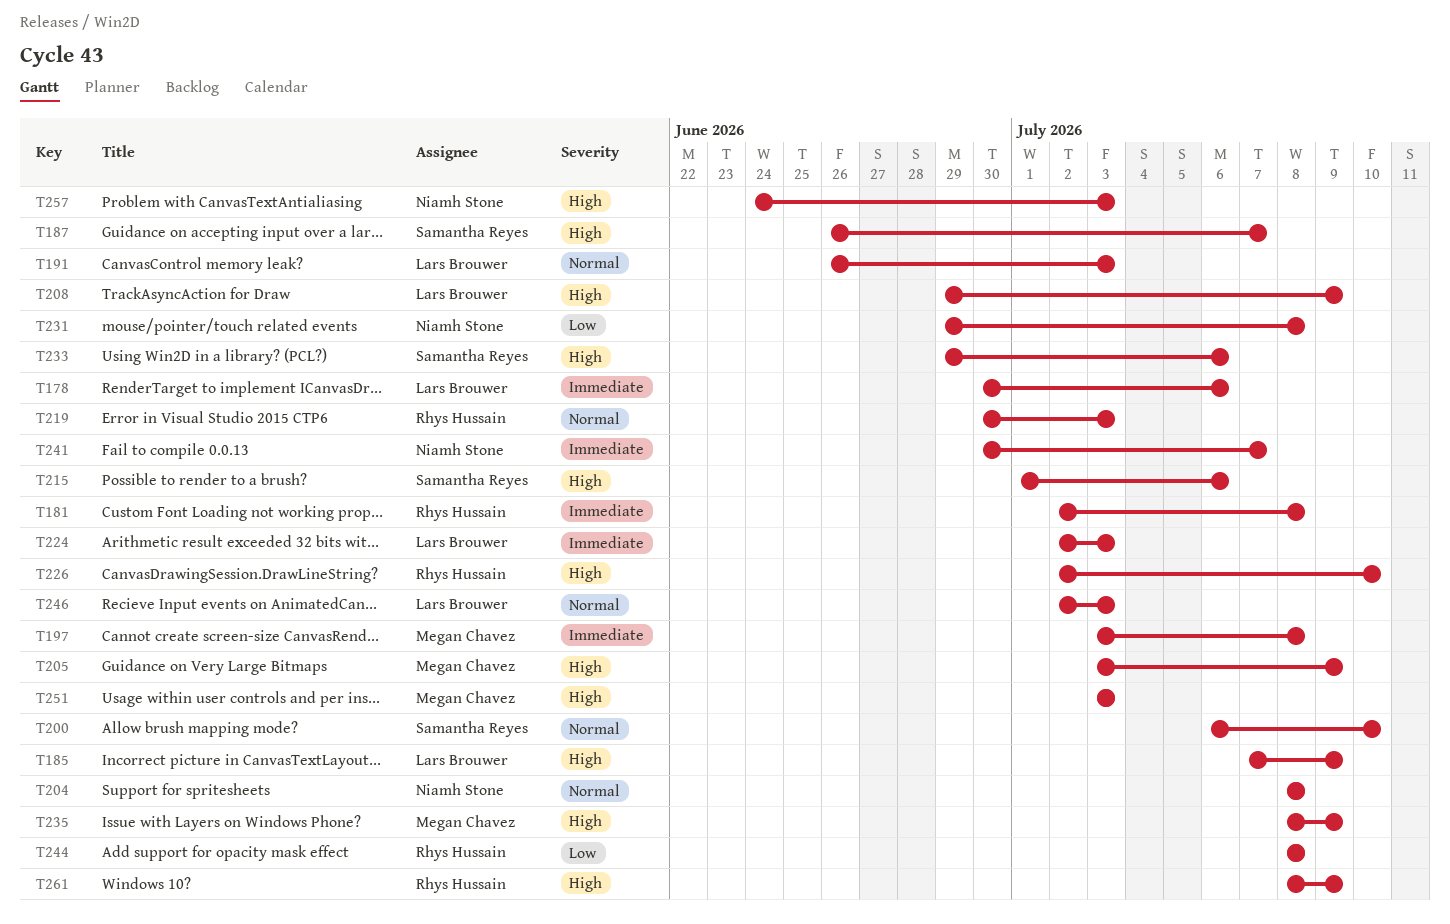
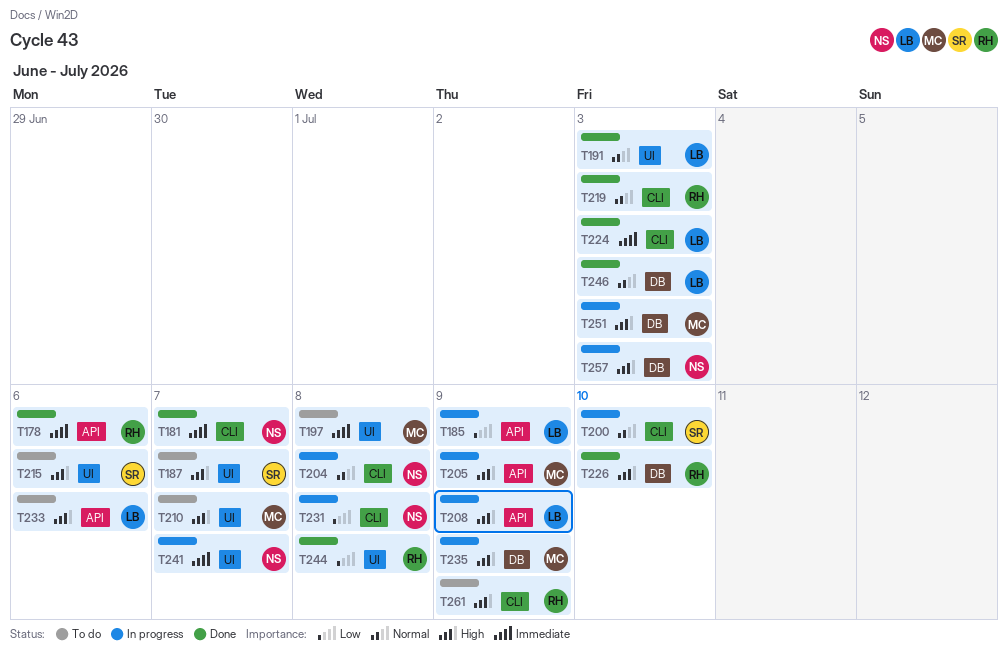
T178, owner: Lars Brouwer -> Rhys Hussain
T181, owner: Rhys Hussain -> Niamh Stone
T181, due: Jul 8 -> Jul 7
T185, priority: High -> Low
T210: none -> present
T233, owner: Samantha Reyes -> Lars Brouwer

